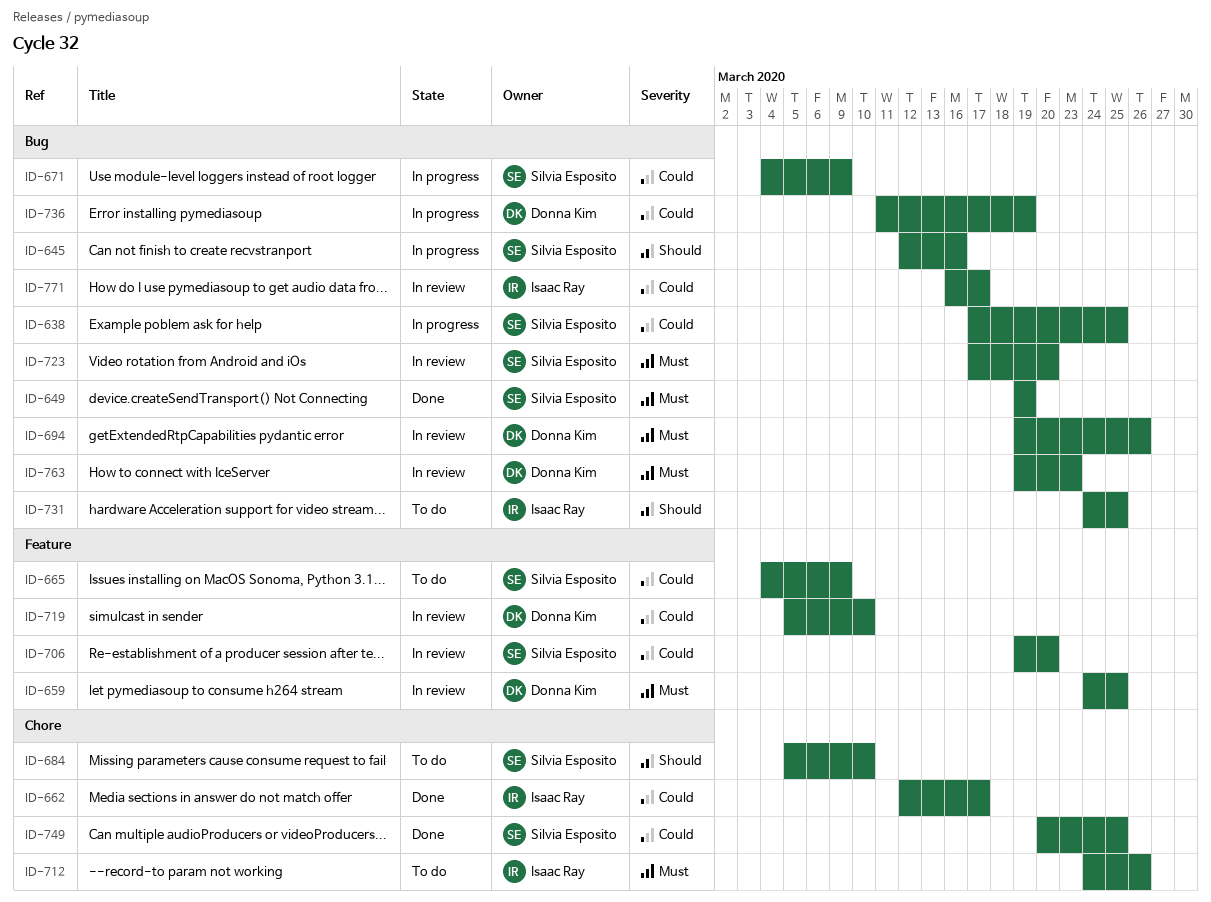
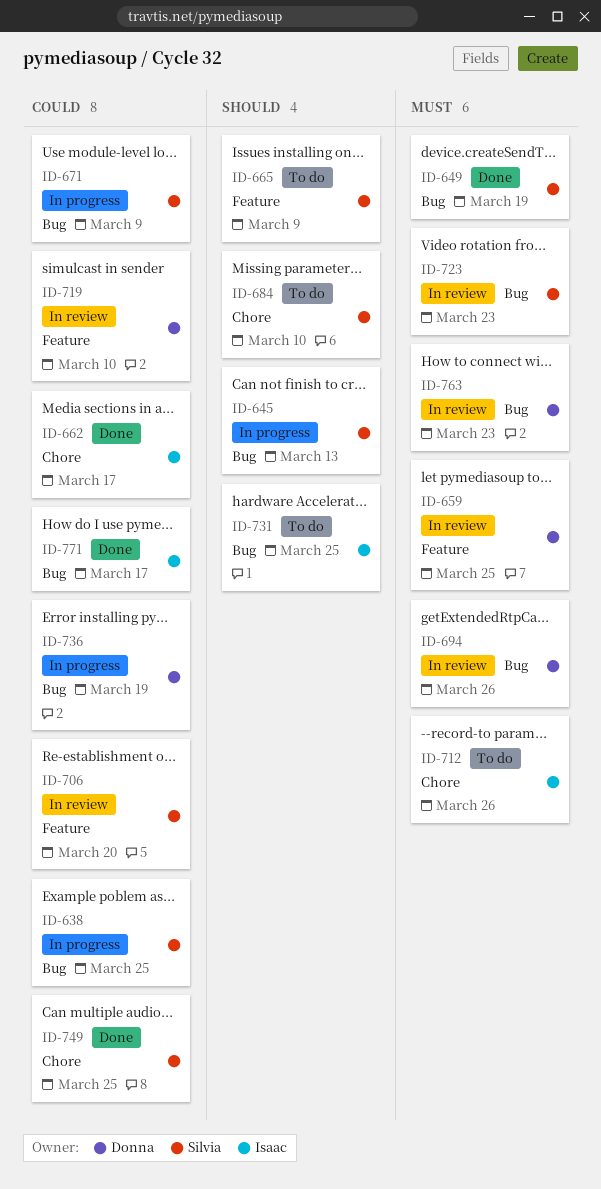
ID-645, due: Mar 16 -> Mar 13
ID-665, priority: Could -> Should
ID-723, due: Mar 20 -> Mar 23
ID-771, status: In review -> Done

